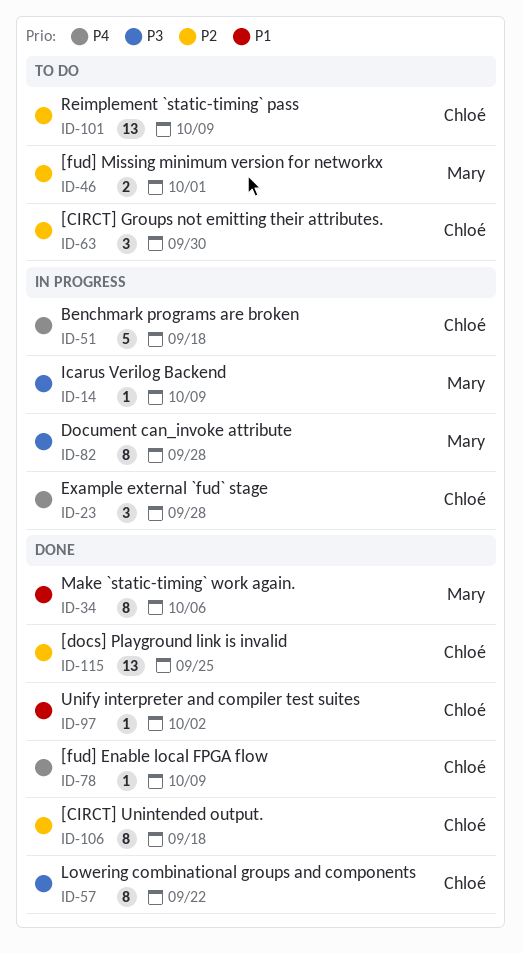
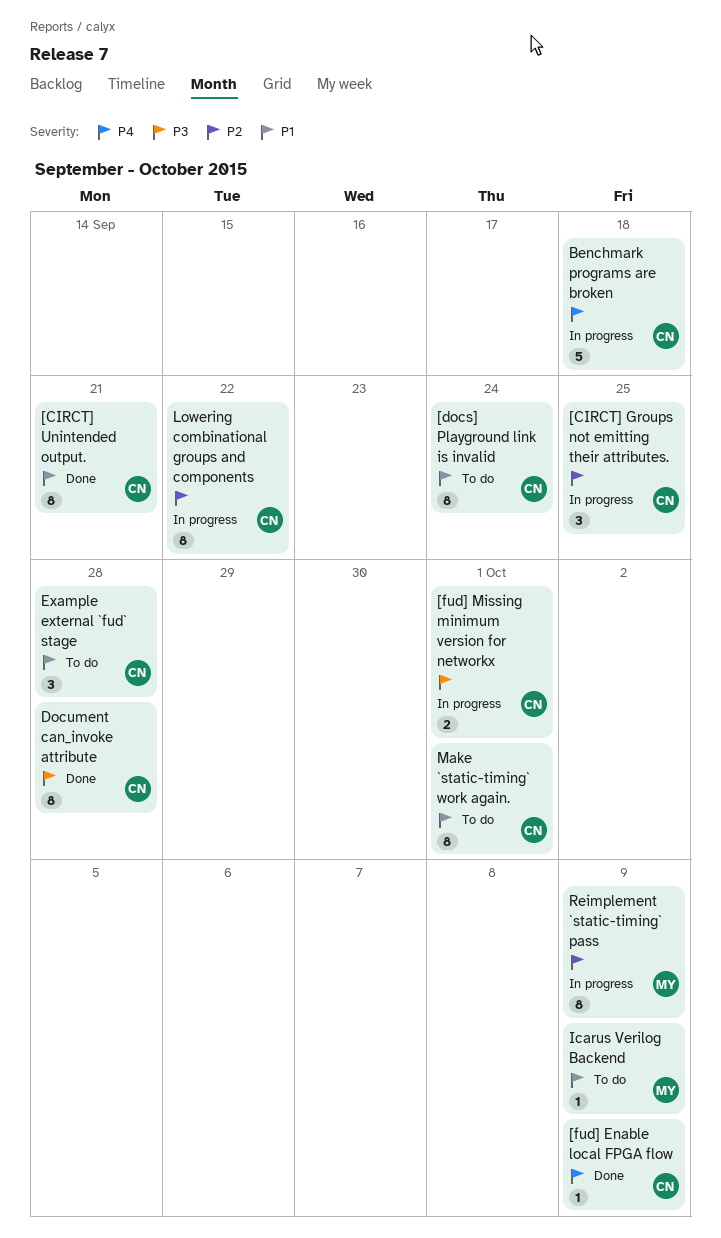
[CIRCT] Groups not emitting their attributes., status: To do -> In progress
[CIRCT] Groups not emitting their attributes., due: Sep 30 -> Sep 25
[CIRCT] Unintended output., priority: P2 -> P1
[CIRCT] Unintended output., due: Sep 18 -> Sep 21
[docs] Playground link is invalid, status: Done -> To do
[docs] Playground link is invalid, priority: P2 -> P1
[docs] Playground link is invalid, estimate: 13 -> 8
[docs] Playground link is invalid, due: Sep 25 -> Sep 24
[fud] Missing minimum version for networkx, status: To do -> In progress
[fud] Missing minimum version for networkx, owner: Mary -> Chloé
[fud] Missing minimum version for networkx, priority: P2 -> P3
Document can_invoke attribute, status: In progress -> Done
Document can_invoke attribute, owner: Mary -> Chloé
Example external `fud` stage, status: In progress -> To do
Example external `fud` stage, priority: P4 -> P1
Icarus Verilog Backend, status: In progress -> To do
Icarus Verilog Backend, priority: P3 -> P1
Lowering combinational groups and components, status: Done -> In progress
Lowering combinational groups and components, priority: P3 -> P2
Make `static-timing` work again., status: Done -> To do
Make `static-timing` work again., owner: Mary -> Chloé
Make `static-timing` work again., due: Oct 6 -> Oct 1
Reimplement `static-timing` pass, status: To do -> In progress
Reimplement `static-timing` pass, owner: Chloé -> Mary
Reimplement `static-timing` pass, estimate: 13 -> 8
Unify interpreter and compiler test suites: present -> none

